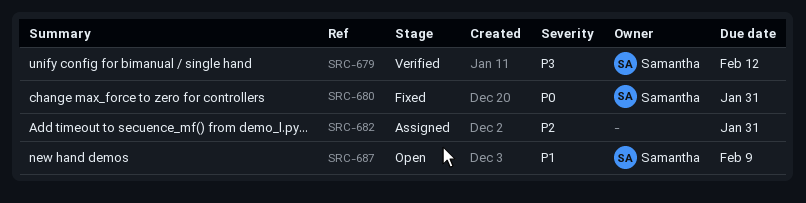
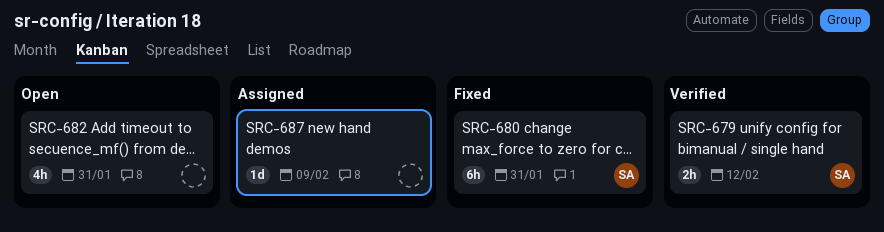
SRC-682, status: Assigned -> Open
SRC-687, status: Open -> Assigned
SRC-687, owner: Samantha -> none

